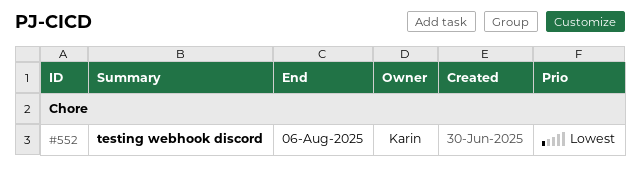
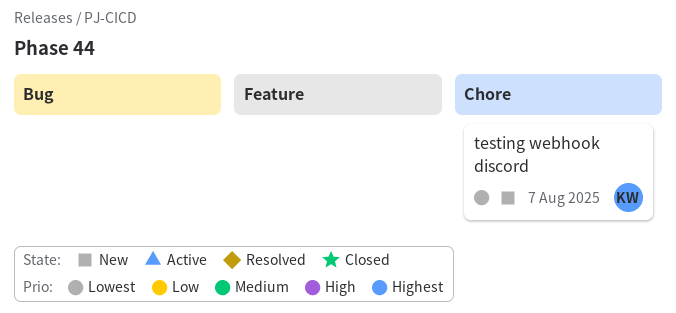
testing webhook discord, due: Aug 6 -> Aug 7

